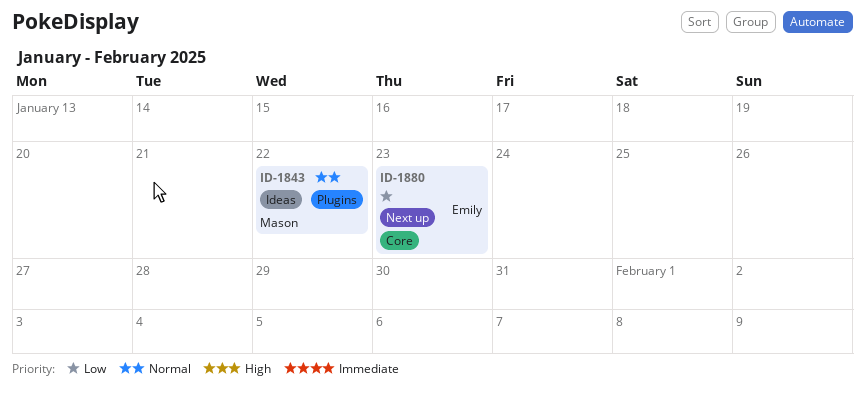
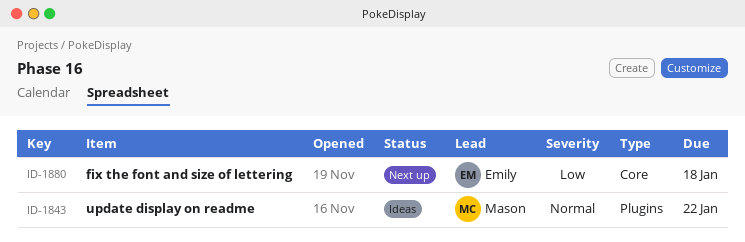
ID-1880, due: Jan 23 -> Jan 18

